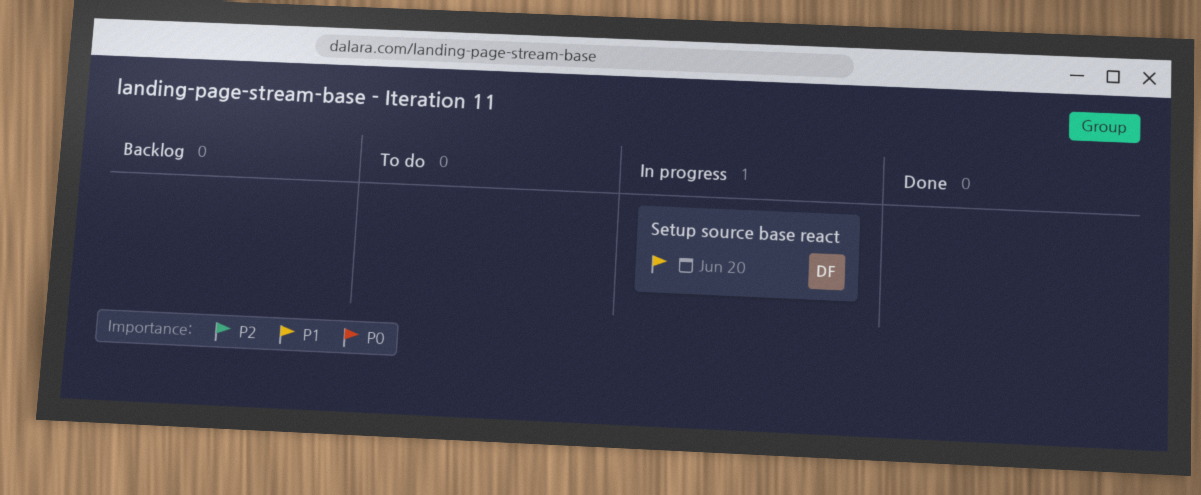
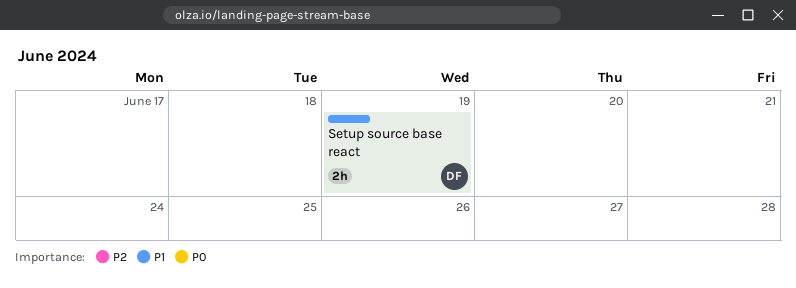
Setup source base react, due: Jun 20 -> Jun 19

